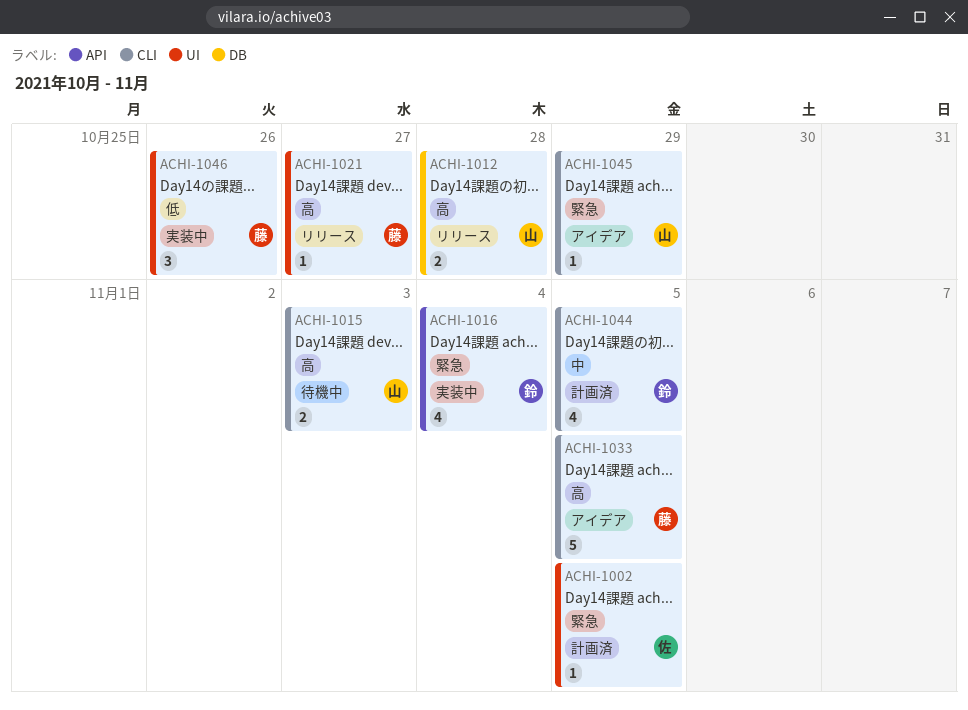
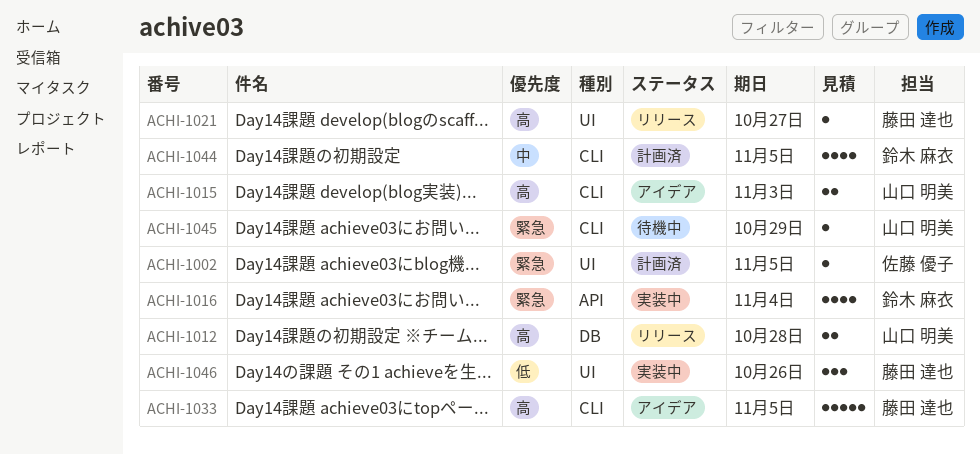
ACHI-1015, status: 待機中 -> アイデア
ACHI-1045, status: アイデア -> 待機中

